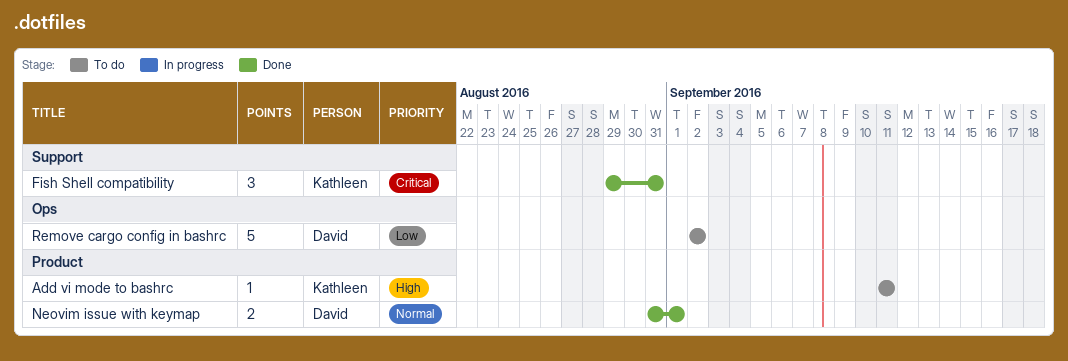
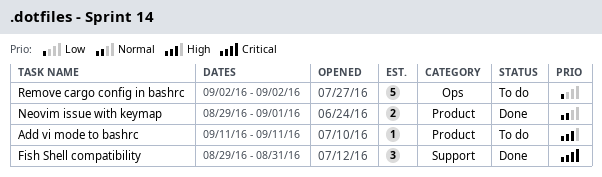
Neovim issue with keymap, start: Aug 31 -> Aug 29

